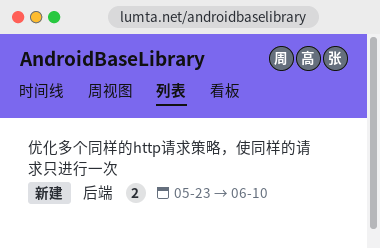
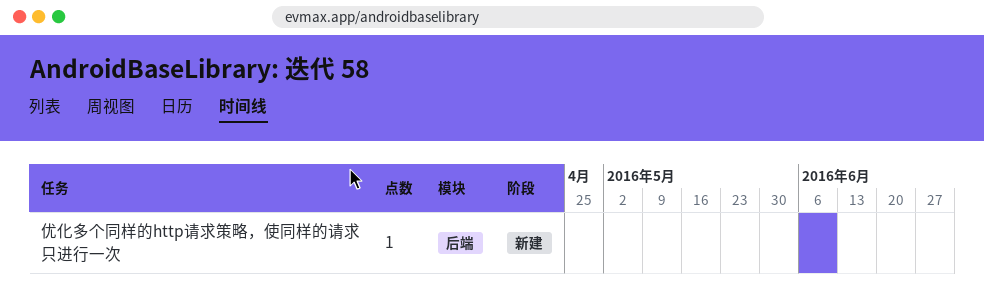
优化多个同样的http请求策略，使同样的请求只进行一次, estimate: 2 -> 1
优化多个同样的http请求策略，使同样的请求只进行一次, start: May 23 -> Jun 6

